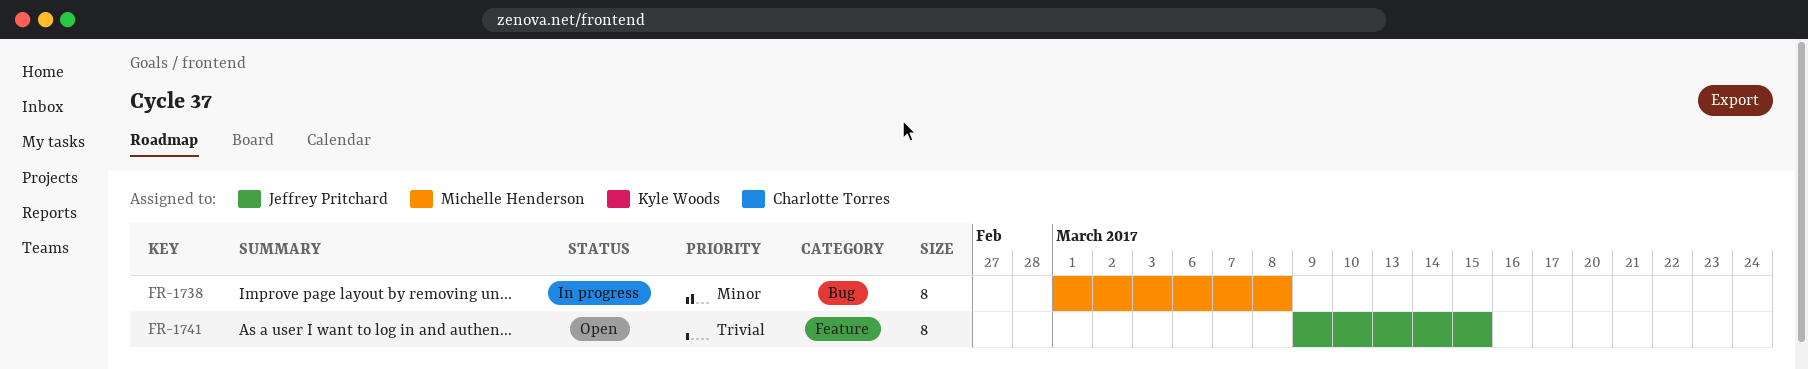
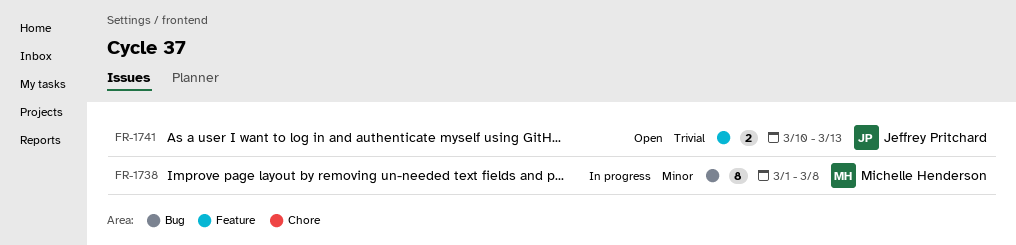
FR-1741, estimate: 8 -> 2
FR-1741, start: Mar 9 -> Mar 10
FR-1741, due: Mar 15 -> Mar 13

